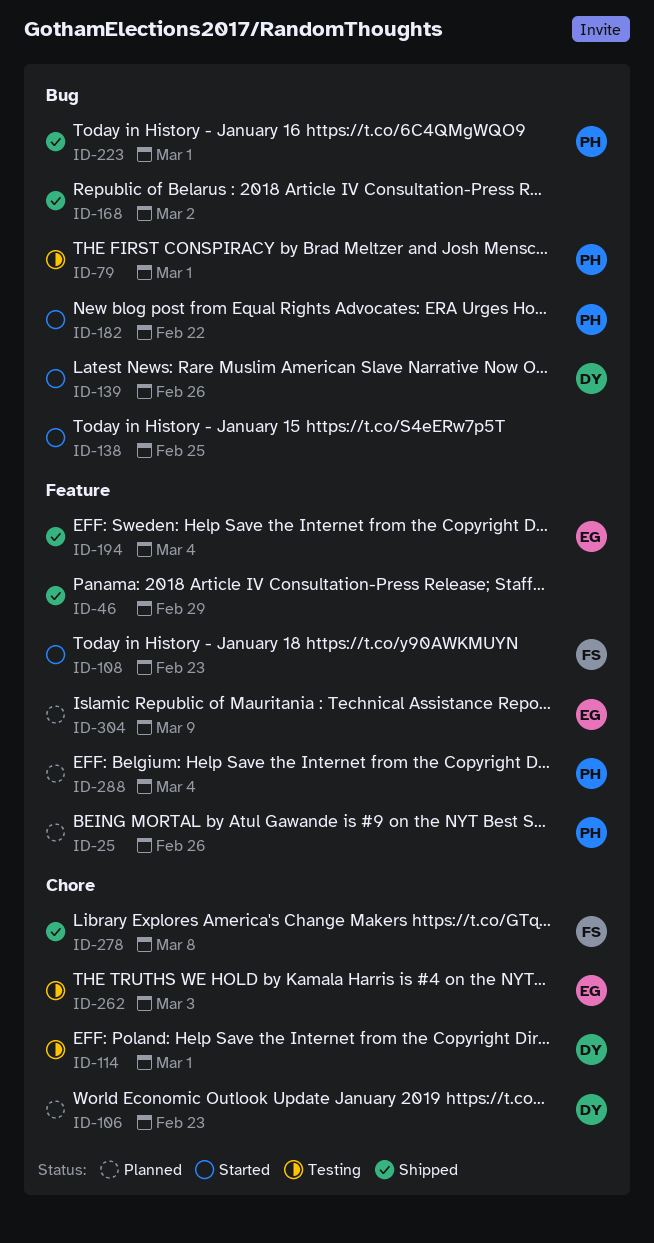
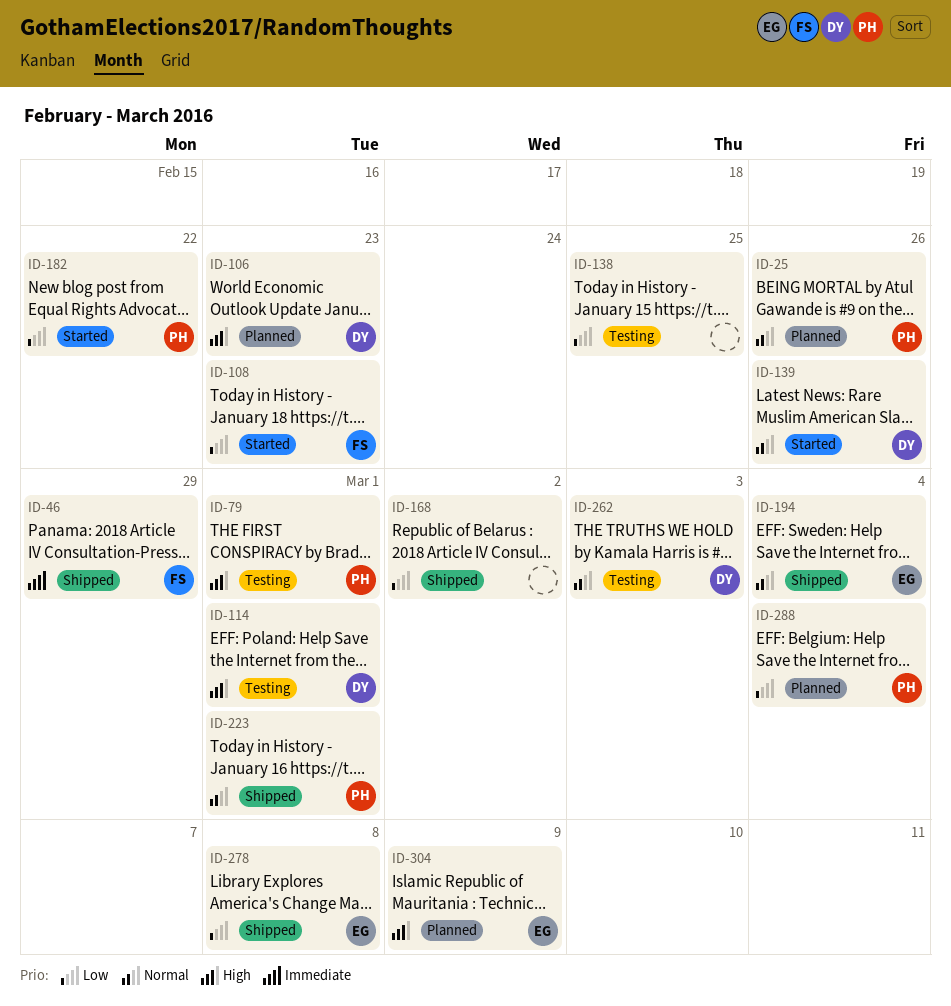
ID-46, owner: none -> FS
ID-138, status: Started -> Testing
ID-262, owner: EG -> DY
ID-278, owner: FS -> EG

